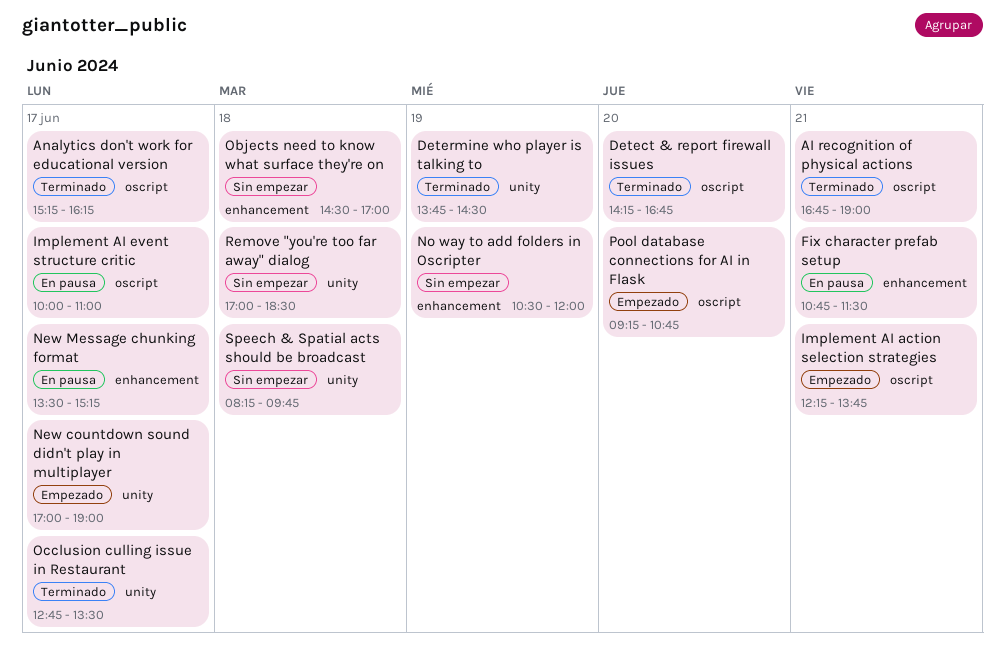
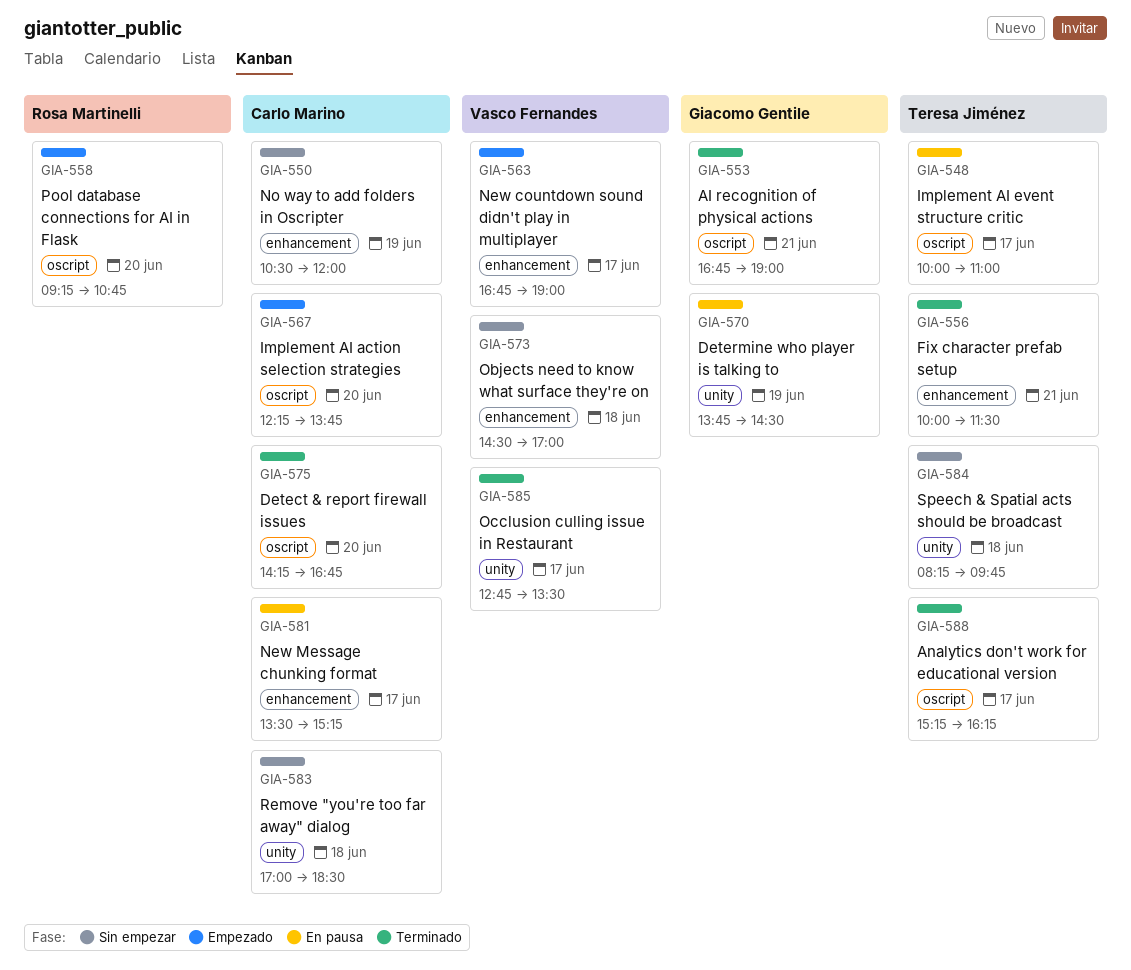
Determine who player is talking to, status: Terminado -> En pausa
Fix character prefab setup, status: En pausa -> Terminado
Fix character prefab setup, begins: 10:45 -> 10:00
Implement AI action selection strategies, day: Jun 21 -> Jun 20
New countdown sound didn't play in multiplayer, label: unity -> enhancement
New countdown sound didn't play in multiplayer, begins: 17:00 -> 16:45

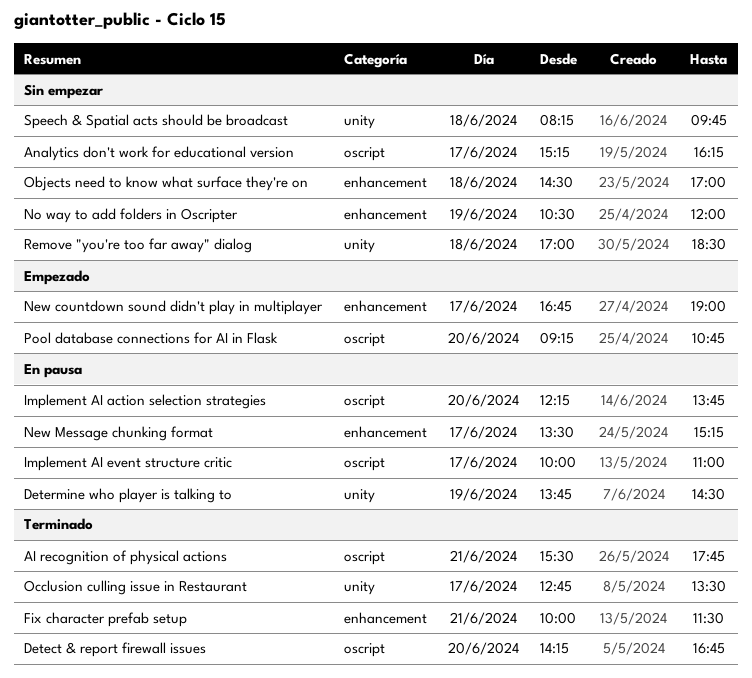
AI recognition of physical actions, begins: 16:45 -> 15:30
AI recognition of physical actions, ends: 19:00 -> 17:45
Analytics don't work for educational version, status: Terminado -> Sin empezar
Implement AI action selection strategies, status: Empezado -> En pausa

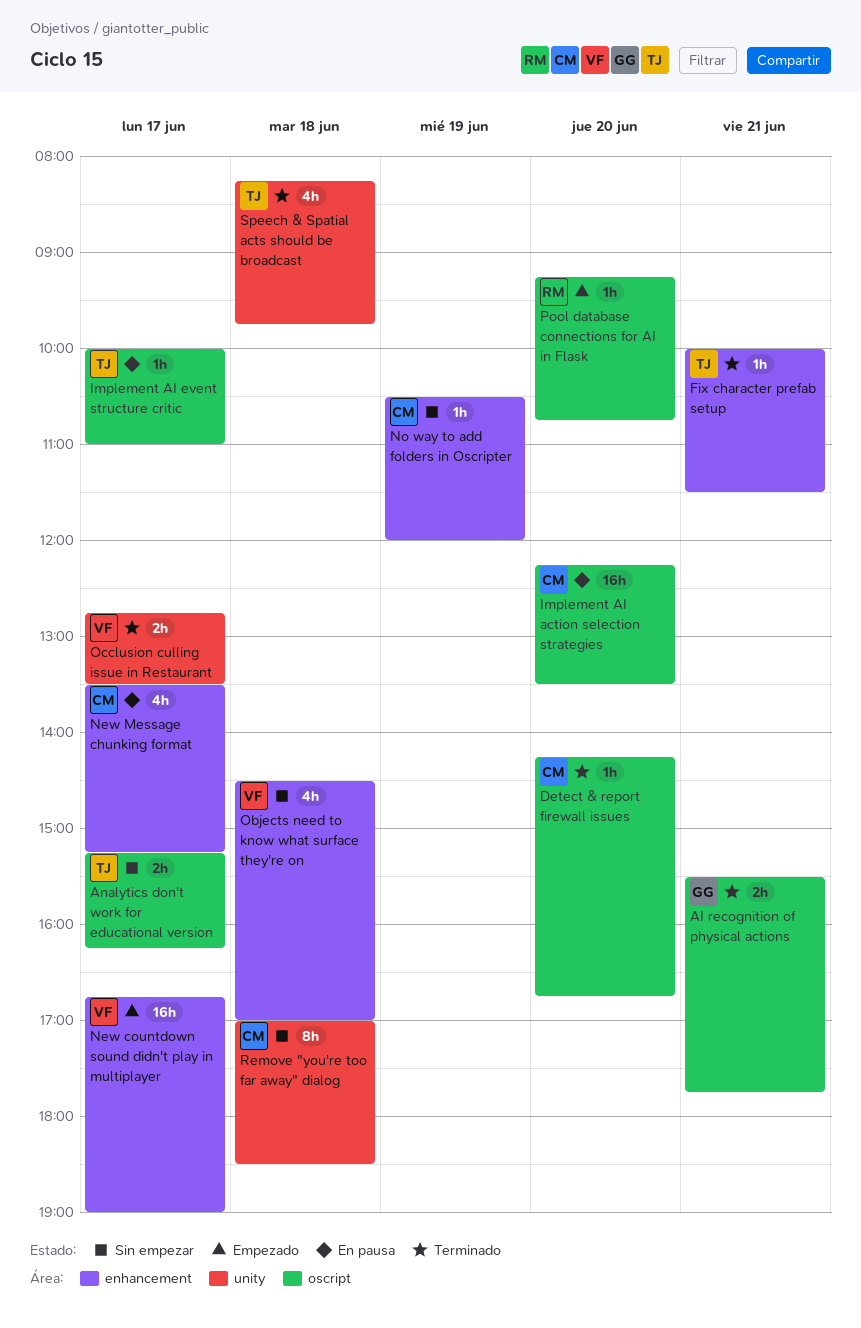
Determine who player is talking to: present -> none
Implement AI action selection strategies, ends: 13:45 -> 13:30
Speech & Spatial acts should be broadcast, status: Sin empezar -> Terminado

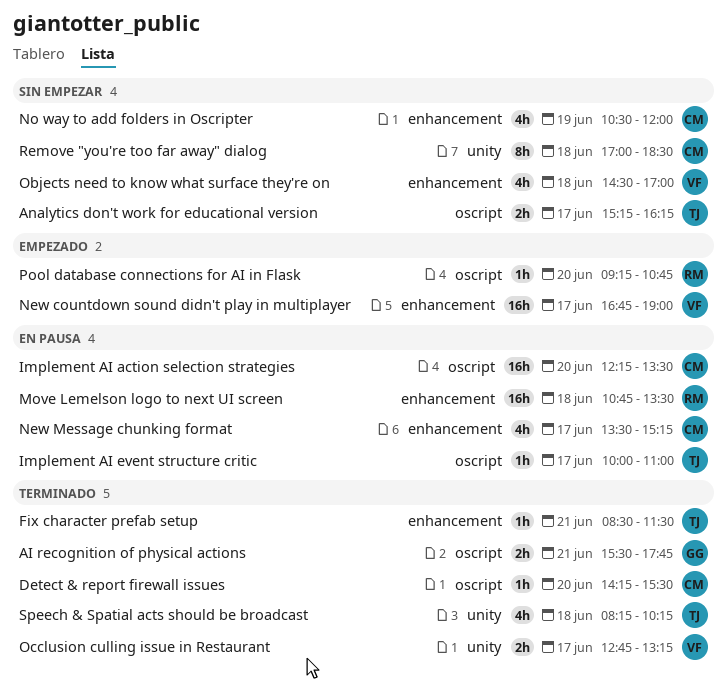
Detect & report firewall issues, ends: 16:45 -> 15:30
Fix character prefab setup, begins: 10:00 -> 08:30
Move Lemelson logo to next UI screen: none -> present
No way to add folders in Oscripter, estimate: 1h -> 4h
Occlusion culling issue in Restaurant, ends: 13:30 -> 13:15
Speech & Spatial acts should be broadcast, ends: 09:45 -> 10:15

